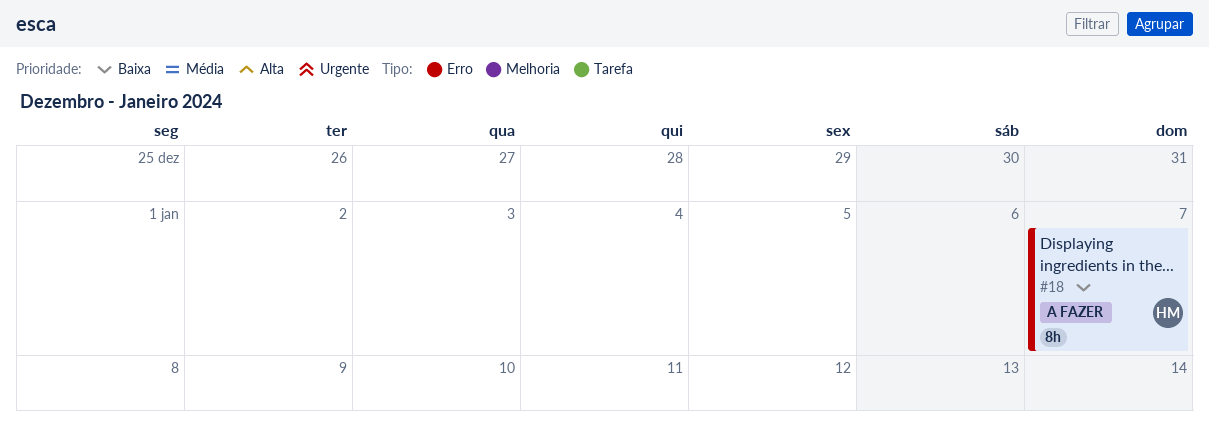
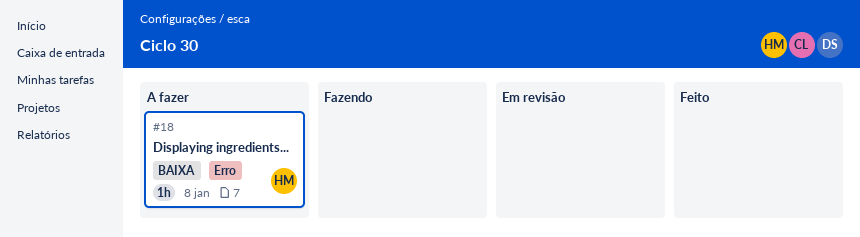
#18, estimate: 8h -> 1h
#18, due: Jan 7 -> Jan 8

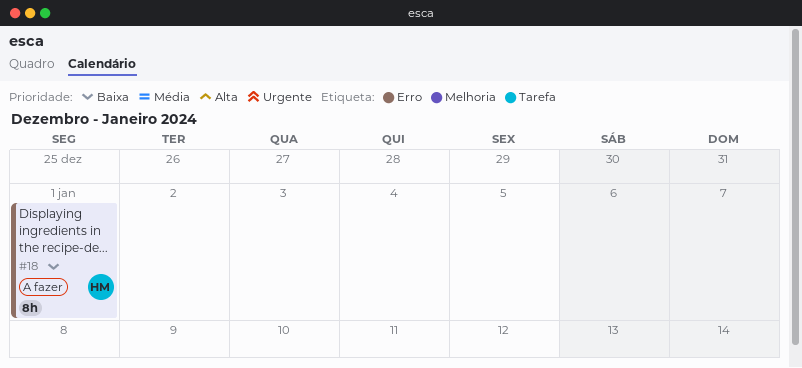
#18, estimate: 1h -> 8h
#18, due: Jan 8 -> Jan 1

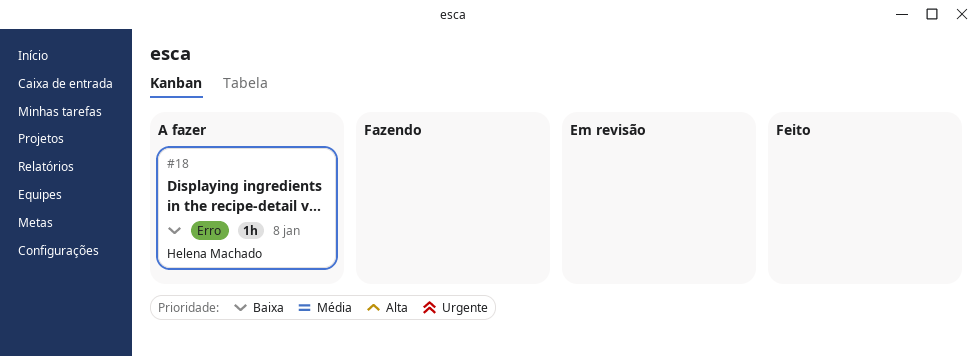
#18, estimate: 8h -> 1h
#18, due: Jan 1 -> Jan 8

